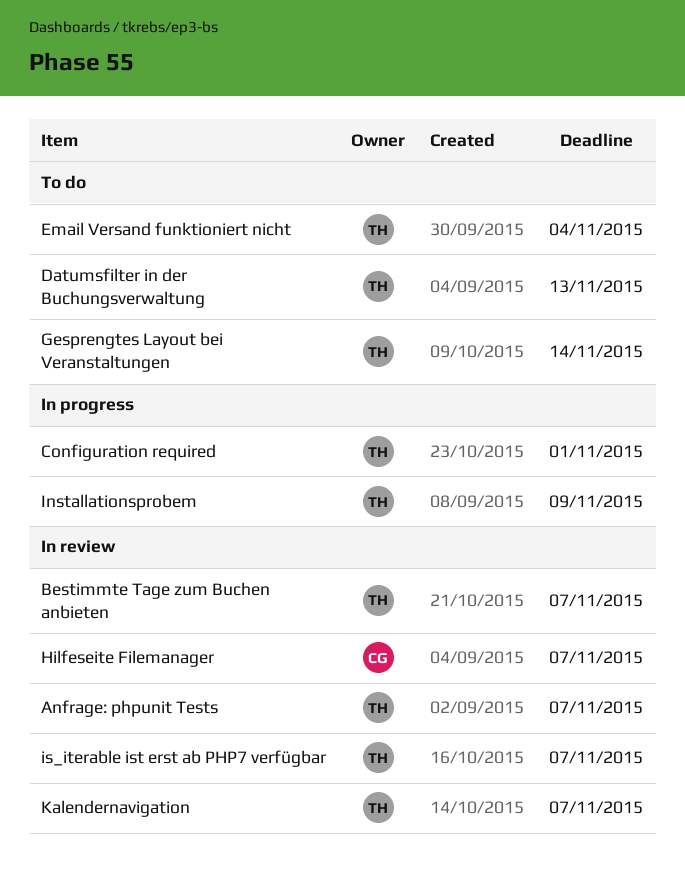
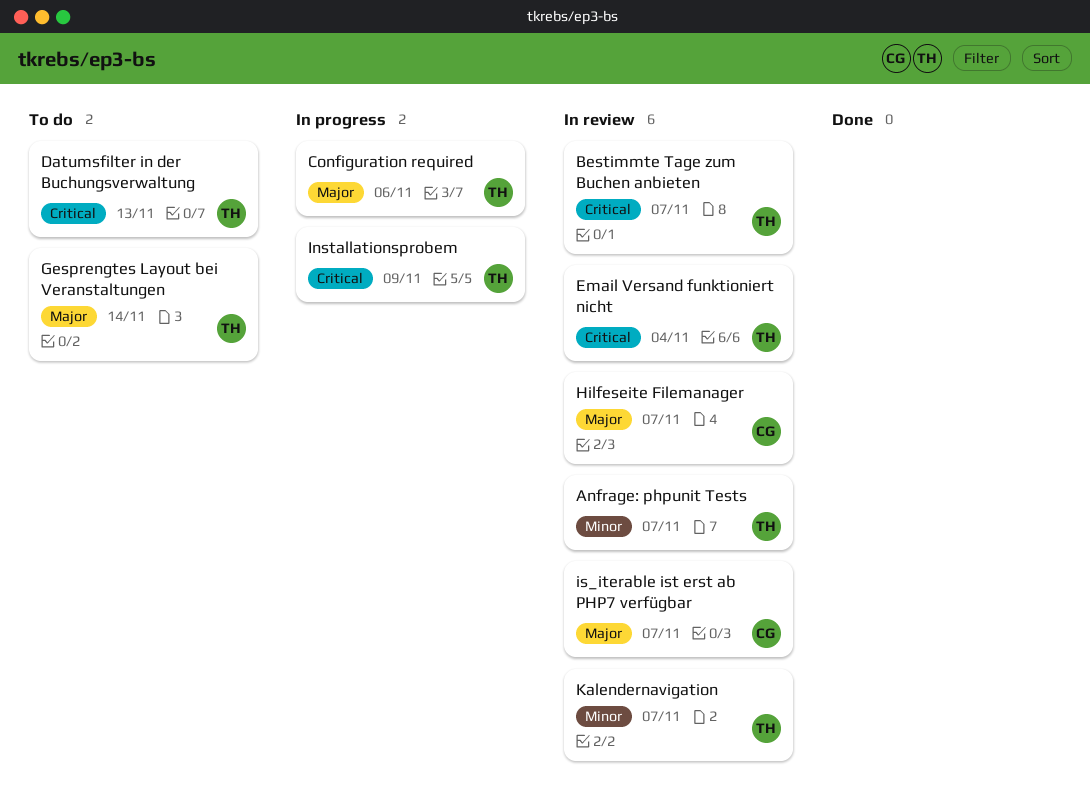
Configuration required, due: Nov 1 -> Nov 6
Email Versand funktioniert nicht, status: To do -> In review
is_iterable ist erst ab PHP7 verfügbar, owner: TH -> CG

